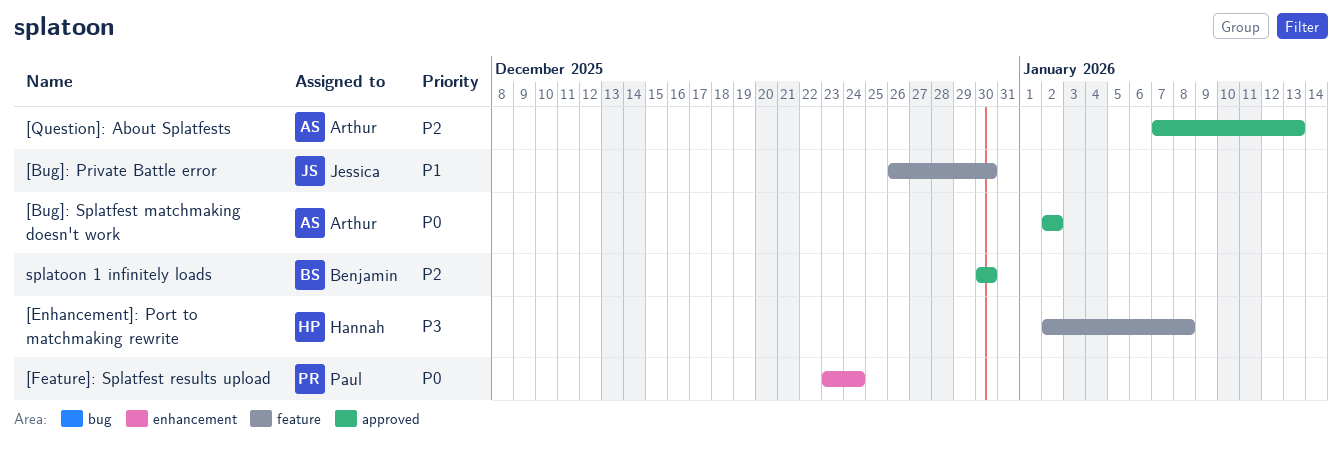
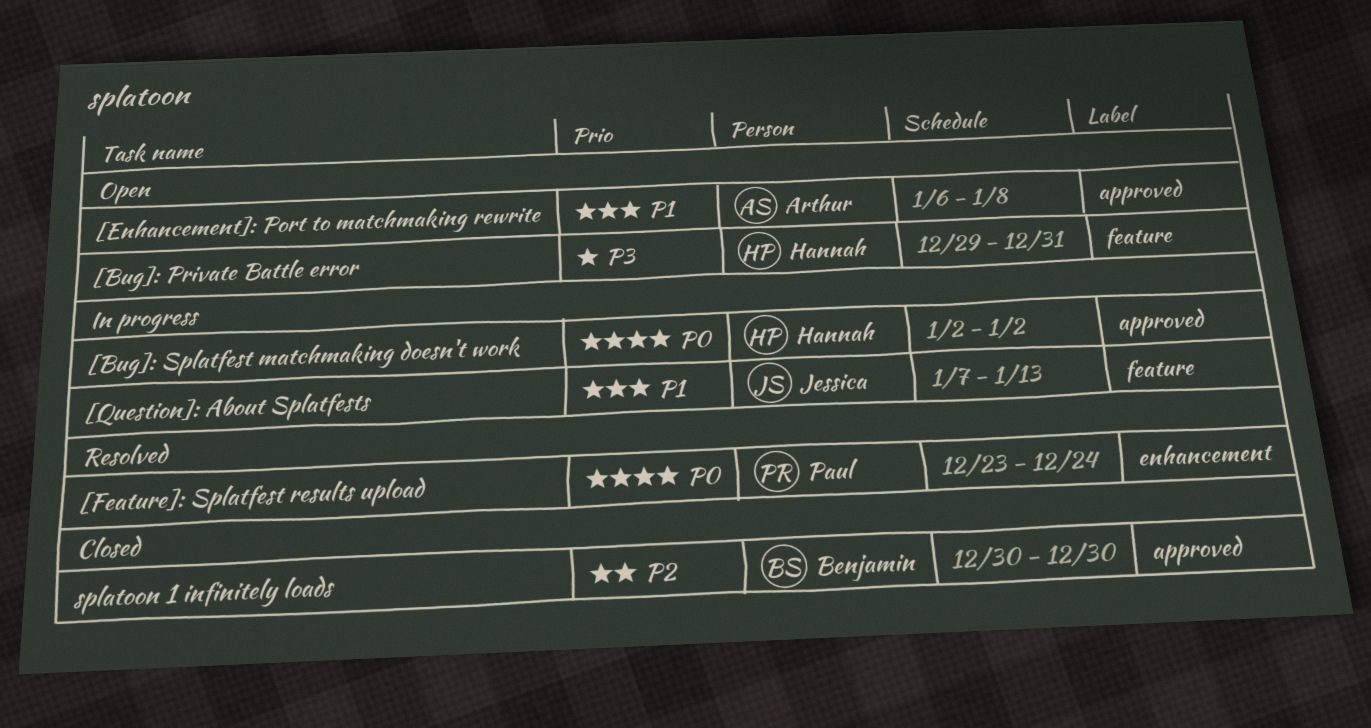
[Bug]: Private Battle error, owner: Jessica -> Hannah
[Bug]: Private Battle error, priority: P1 -> P3
[Bug]: Private Battle error, start: Dec 26 -> Dec 29
[Bug]: Private Battle error, due: Dec 30 -> Dec 31
[Bug]: Splatfest matchmaking doesn't work, owner: Arthur -> Hannah
[Enhancement]: Port to matchmaking rewrite, owner: Hannah -> Arthur
[Enhancement]: Port to matchmaking rewrite, priority: P3 -> P1
[Enhancement]: Port to matchmaking rewrite, label: feature -> approved
[Enhancement]: Port to matchmaking rewrite, start: Jan 2 -> Jan 6
[Question]: About Splatfests, owner: Arthur -> Jessica
[Question]: About Splatfests, priority: P2 -> P1
[Question]: About Splatfests, label: approved -> feature

